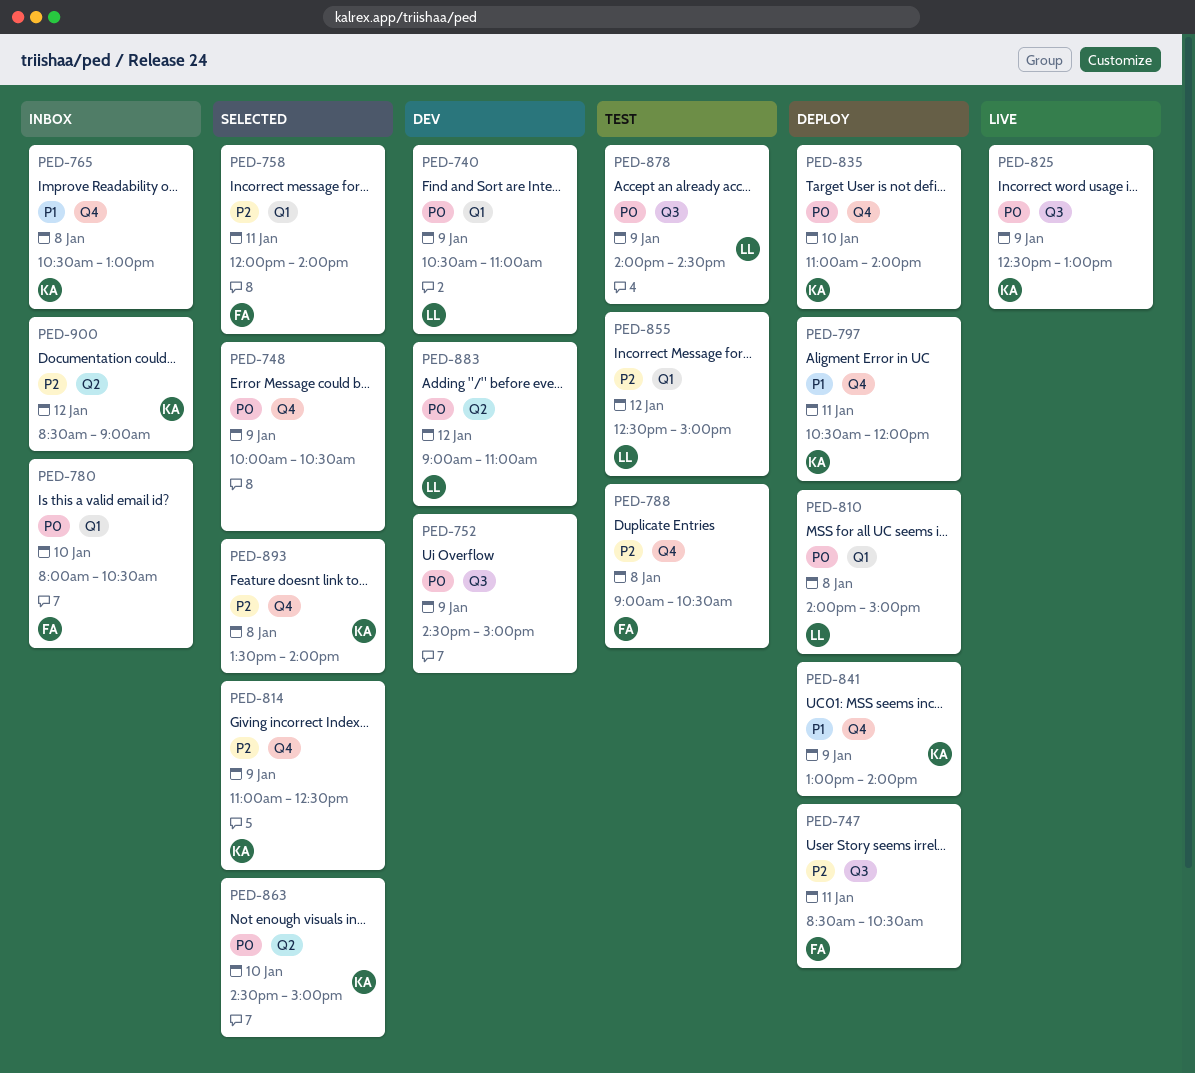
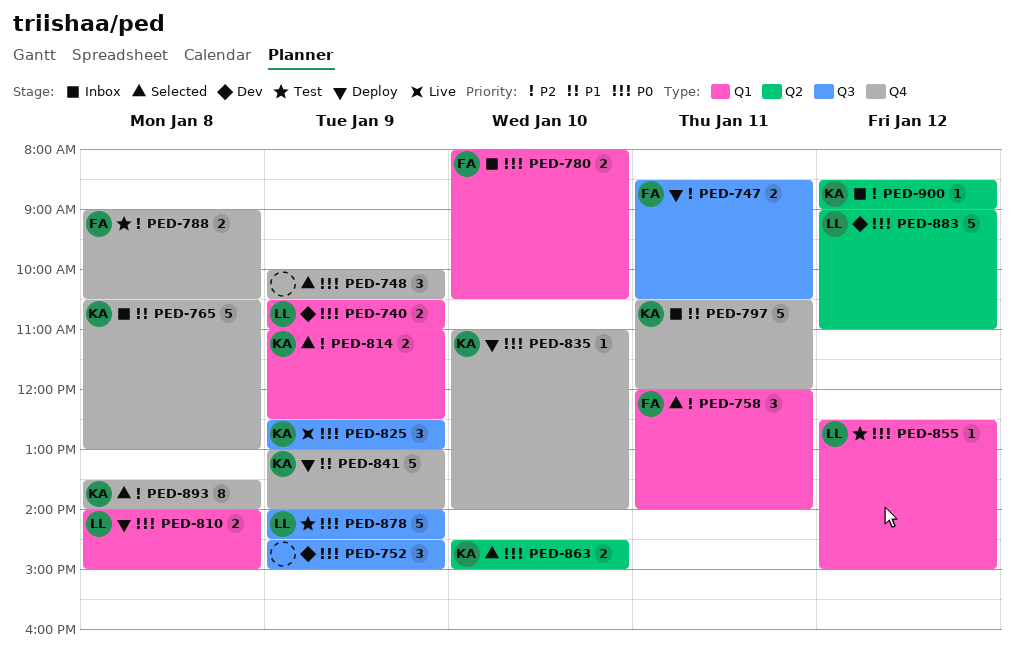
PED-797, status: Deploy -> Inbox
PED-814, label: Q4 -> Q1
PED-855, priority: P2 -> P0

